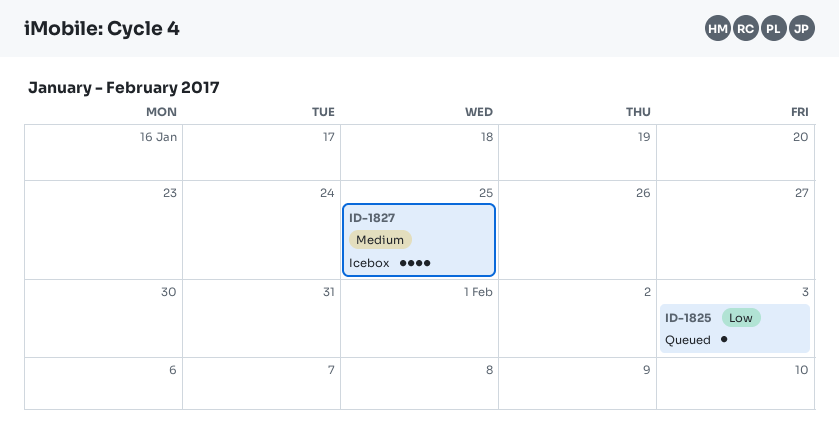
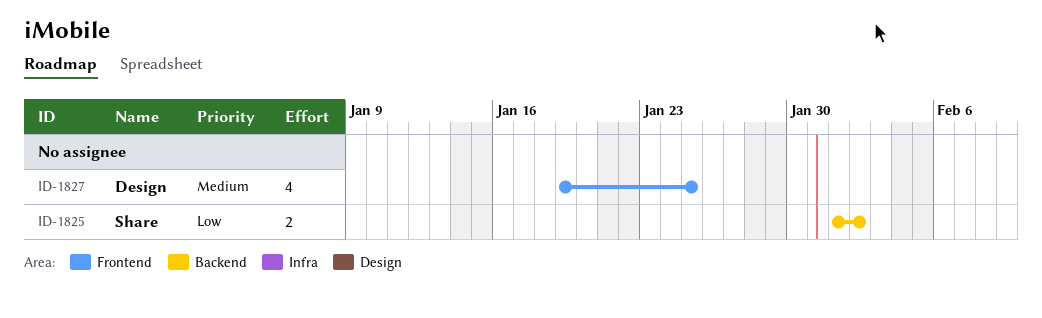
ID-1825, estimate: 1 -> 2
ID-1825, due: Feb 3 -> Feb 2

